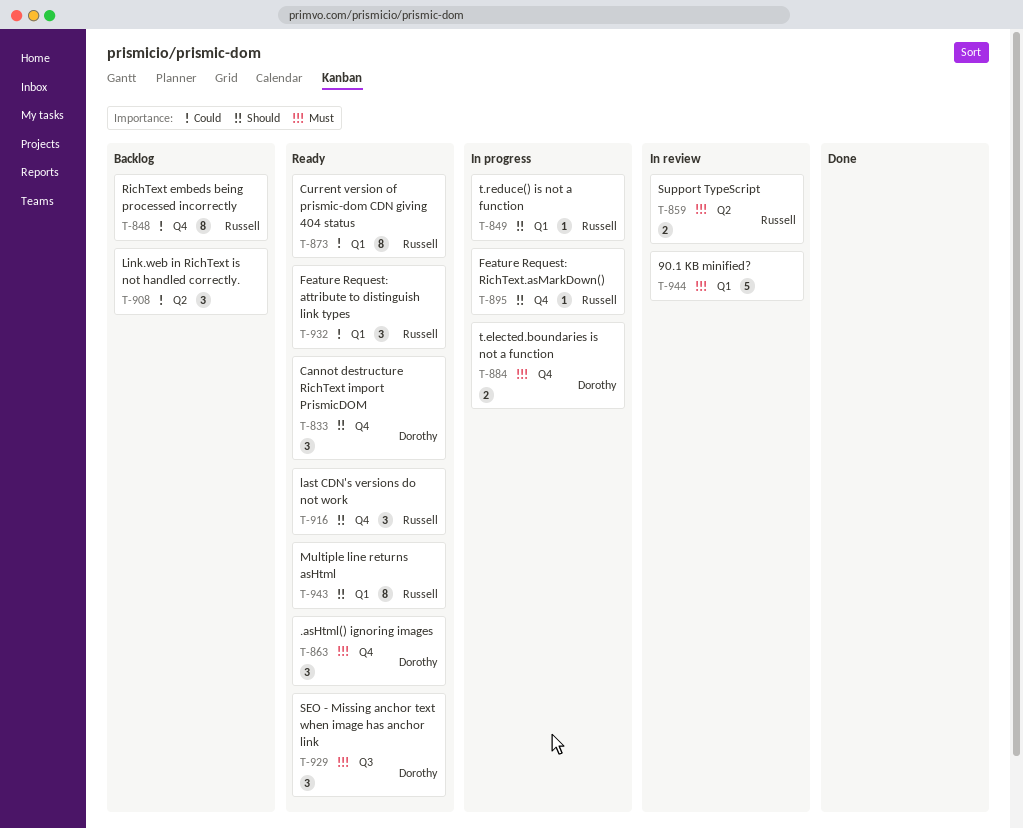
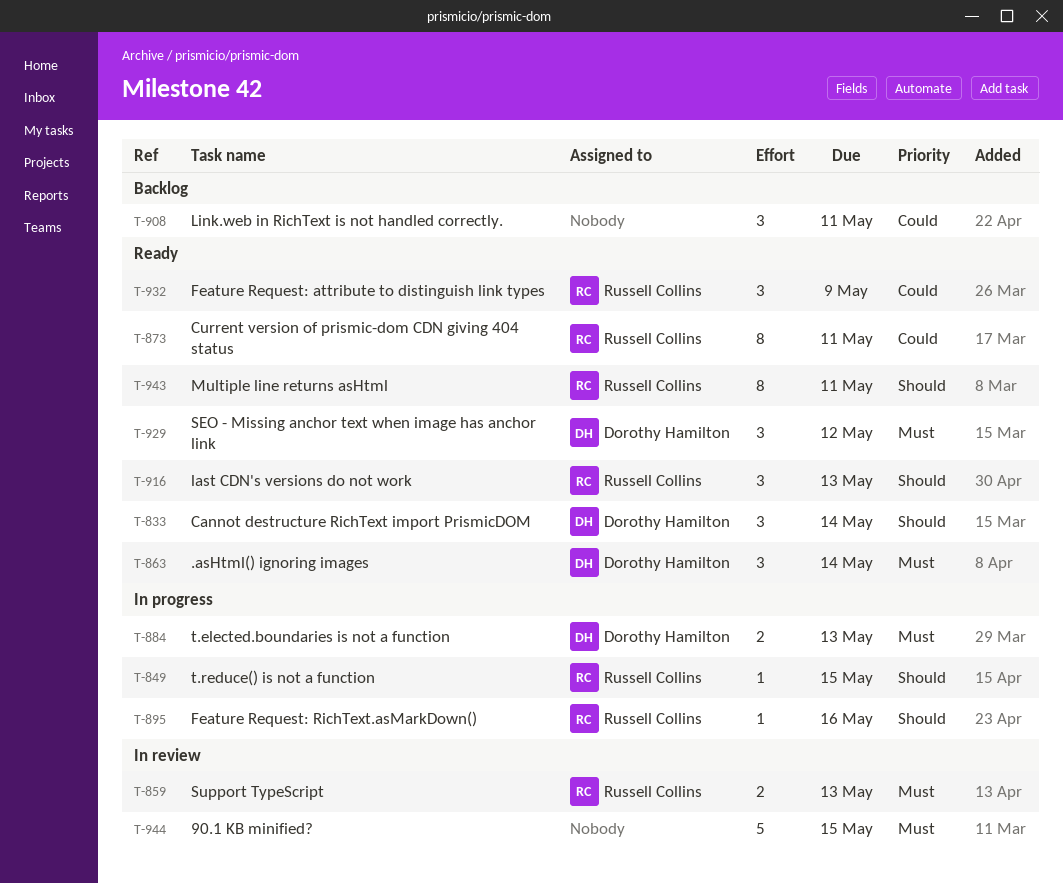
T-848: present -> none

